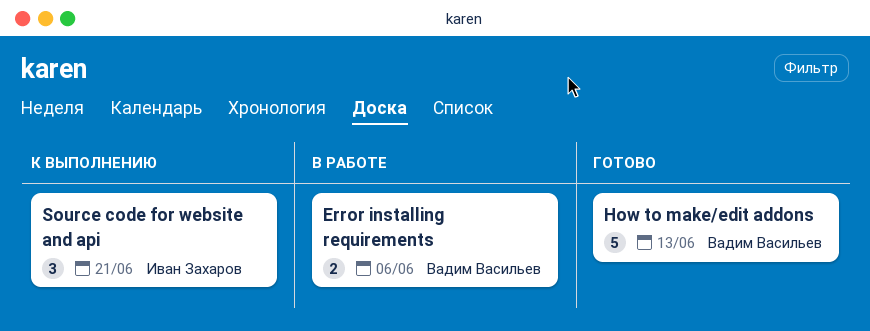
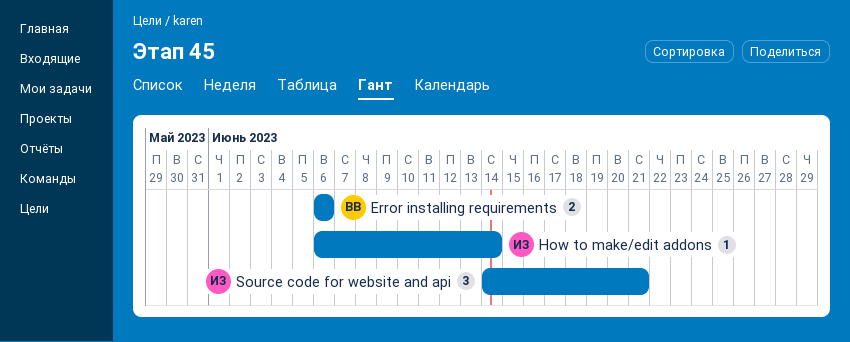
How to make/edit addons, owner: Вадим Васильев -> Иван Захаров
How to make/edit addons, estimate: 5 -> 1
How to make/edit addons, due: Jun 13 -> Jun 14

